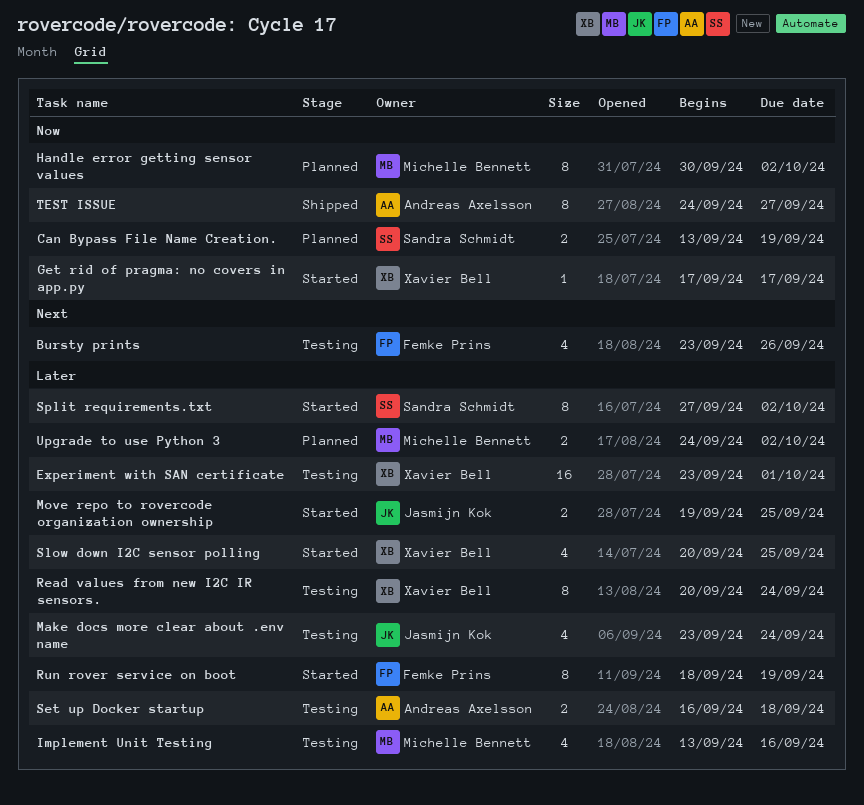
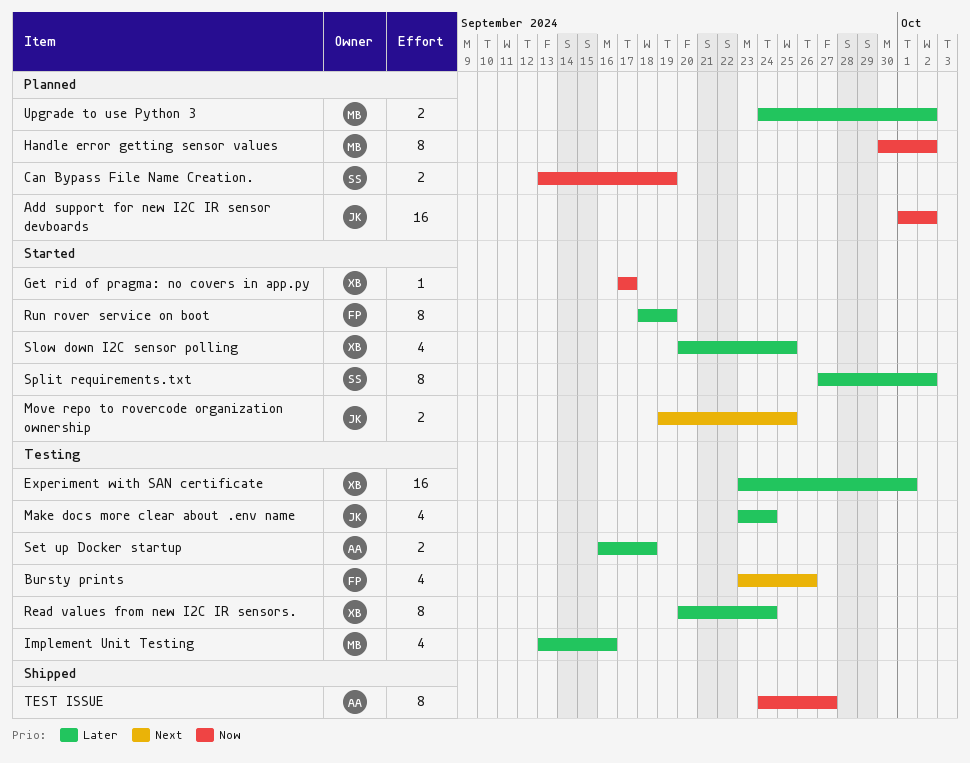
Add support for new I2C IR sensor devboards: none -> present
Move repo to rovercode organization ownership, priority: Later -> Next

